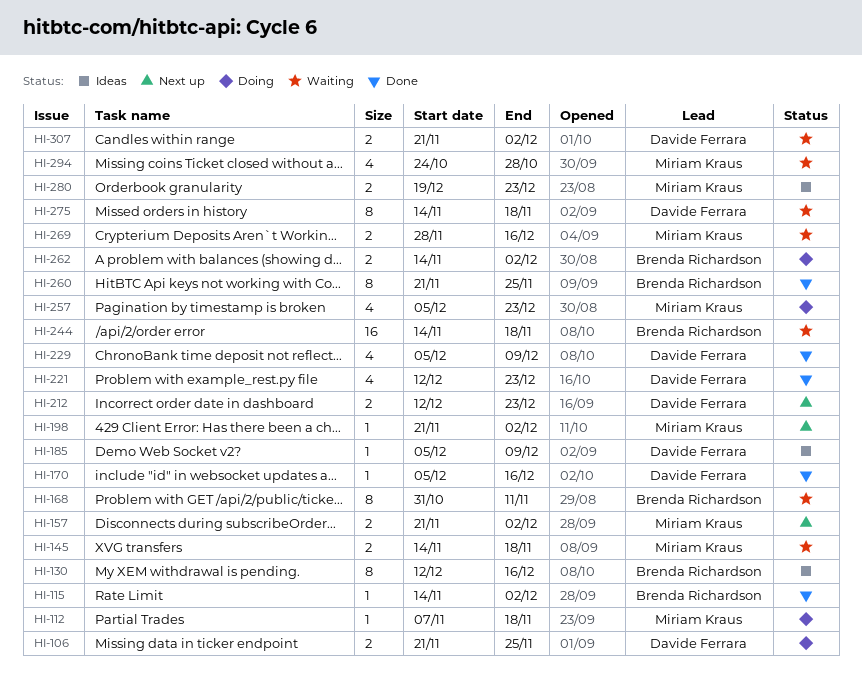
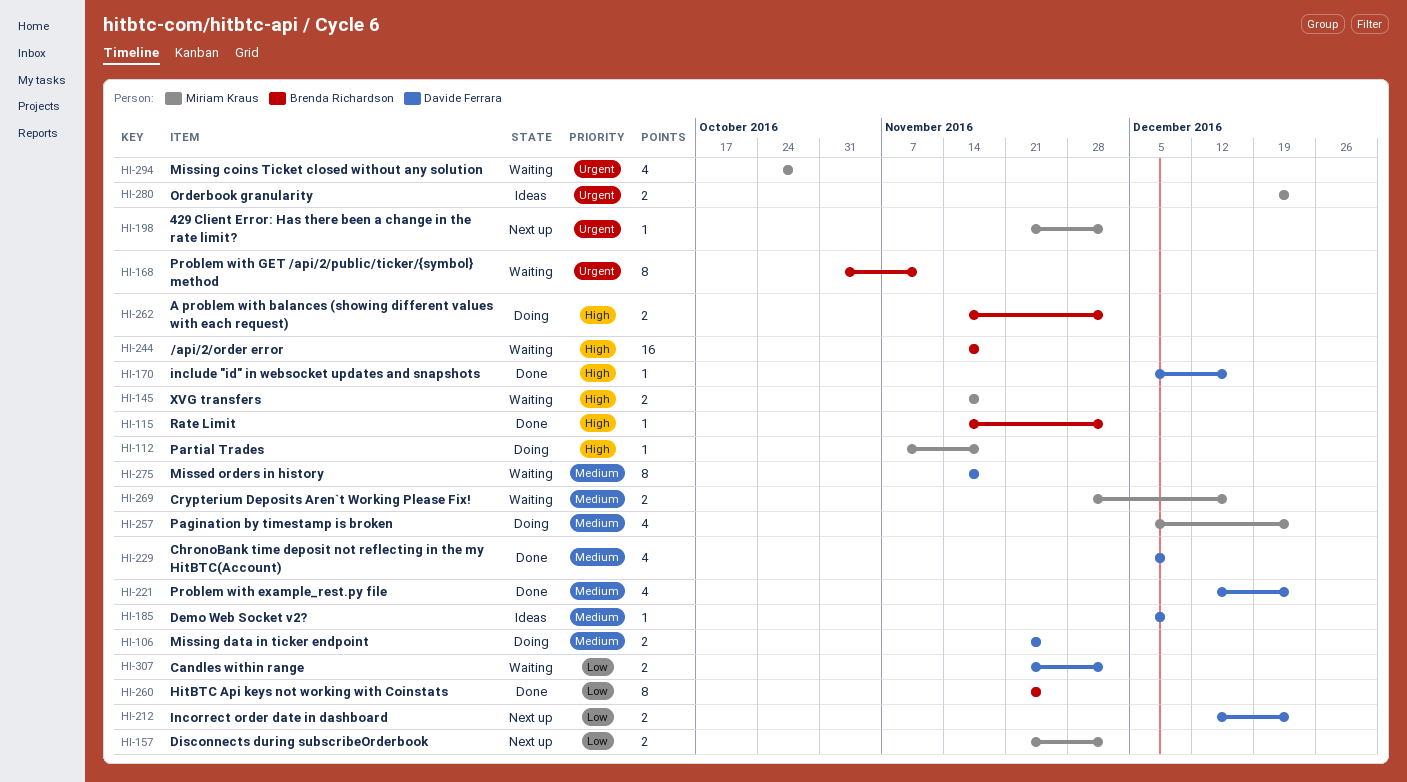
HI-130: present -> none

